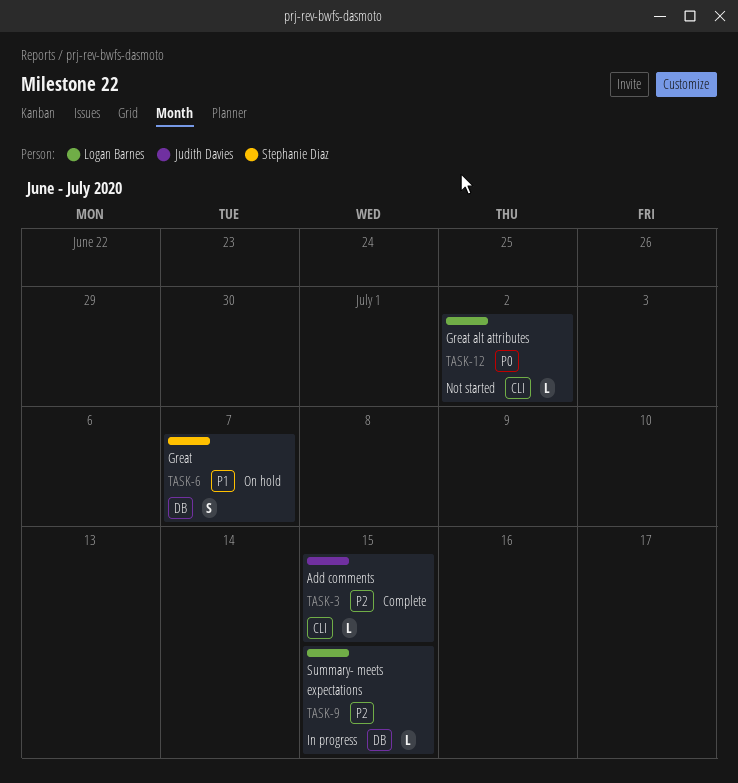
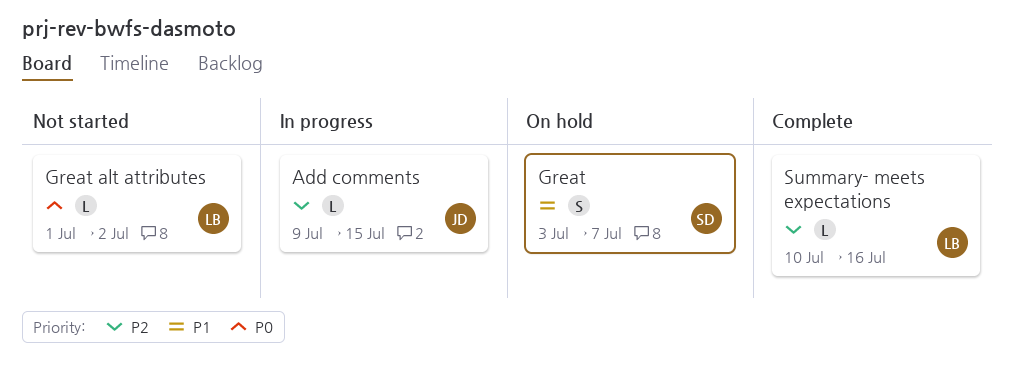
Add comments, status: Complete -> In progress
Summary- meets expectations, status: In progress -> Complete
Summary- meets expectations, due: Jul 15 -> Jul 16

